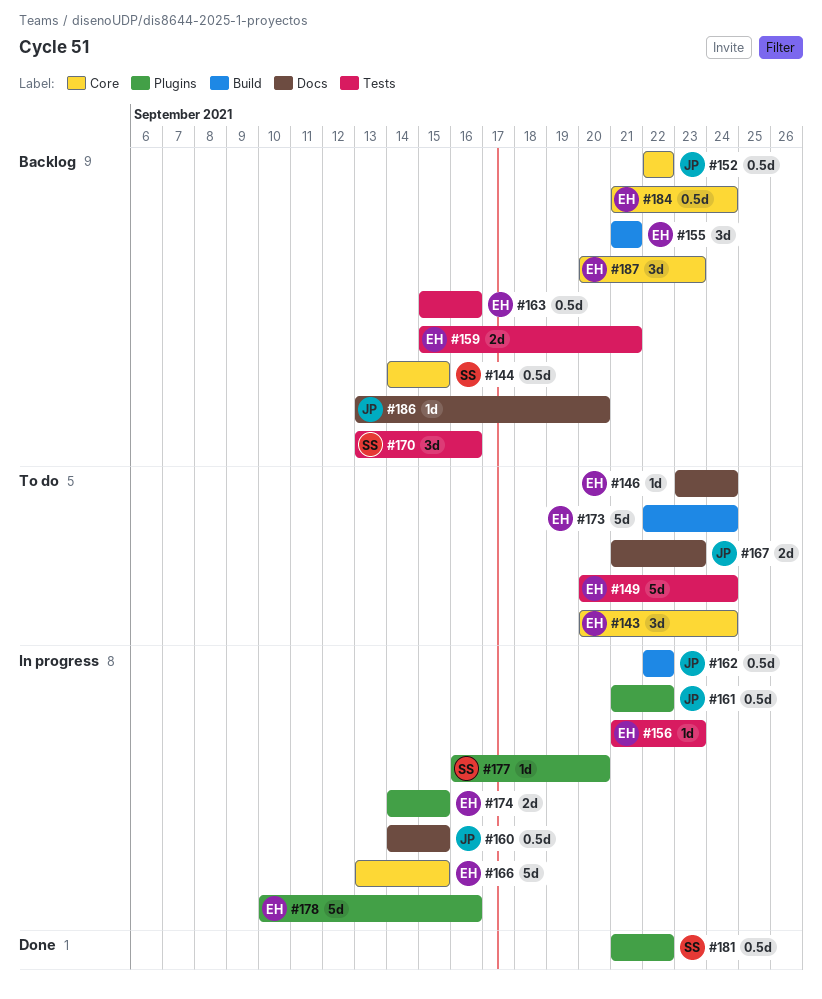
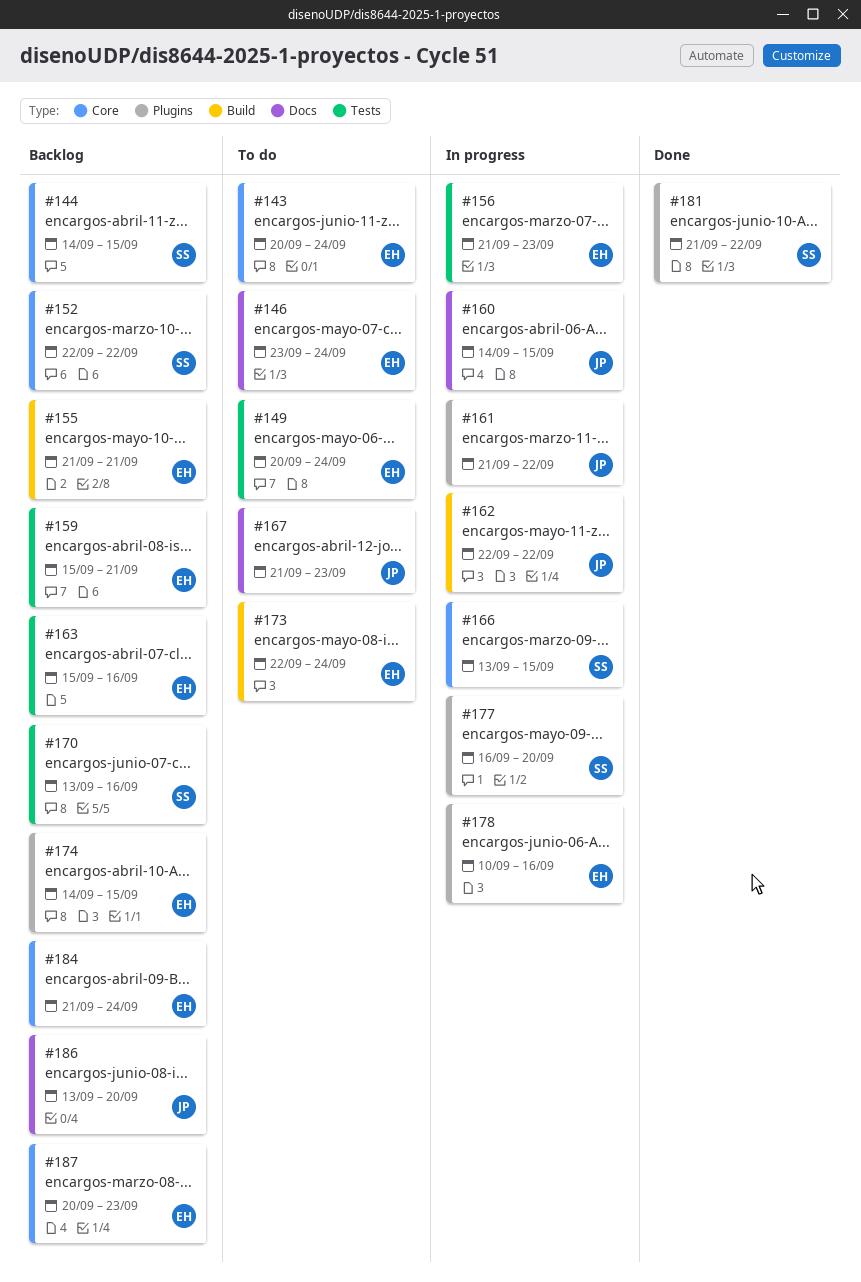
#152, owner: JP -> SS
#166, owner: EH -> SS
#174, status: In progress -> Backlog

